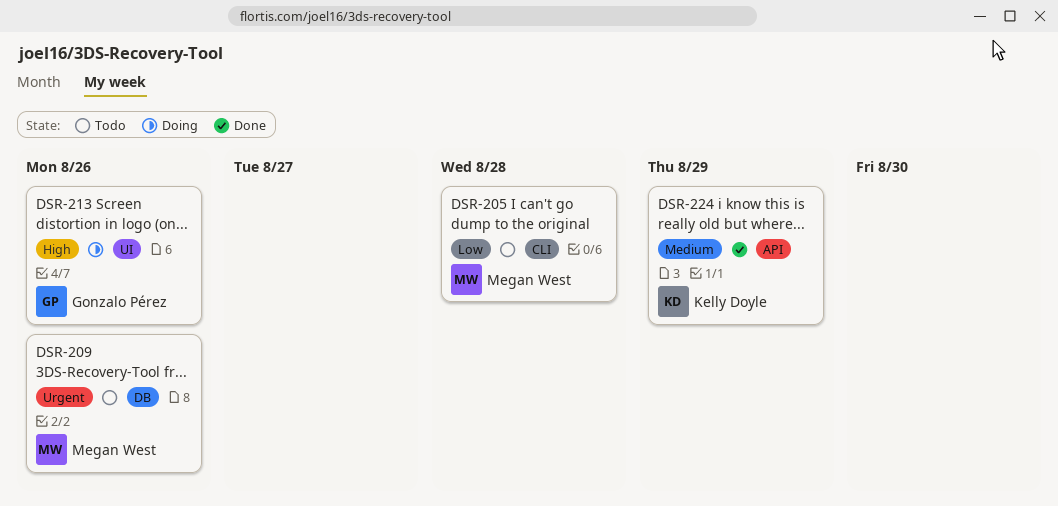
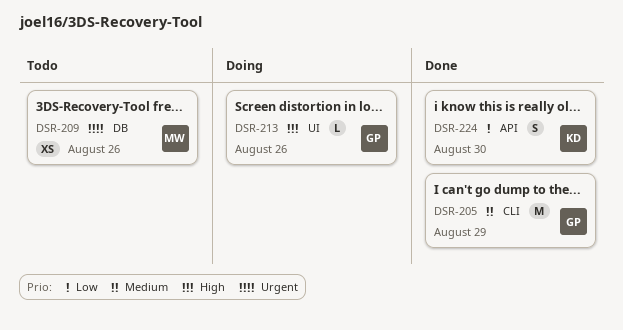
DSR-205, status: Todo -> Done
DSR-205, owner: Megan West -> Gonzalo Pérez
DSR-205, priority: Low -> Medium
DSR-205, due: Aug 28 -> Aug 29
DSR-224, priority: Medium -> Low
DSR-224, due: Aug 29 -> Aug 30

